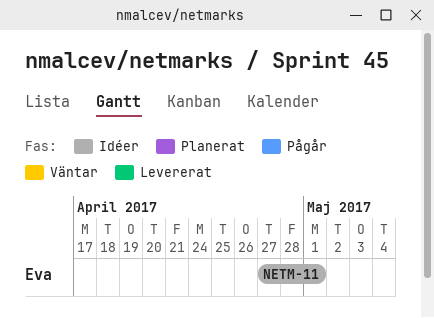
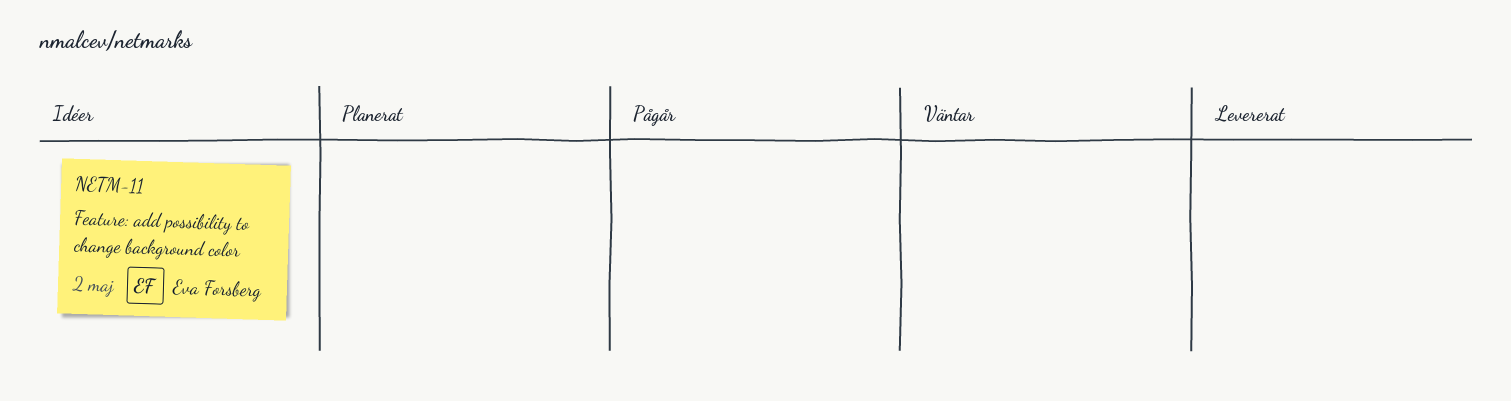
NETM-11, due: May 1 -> May 2

